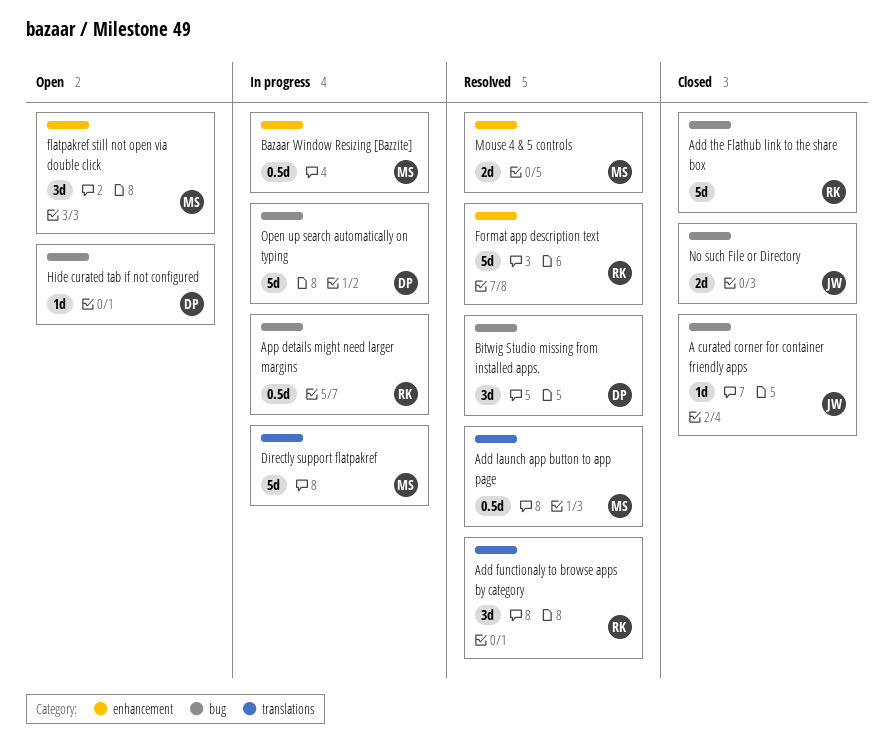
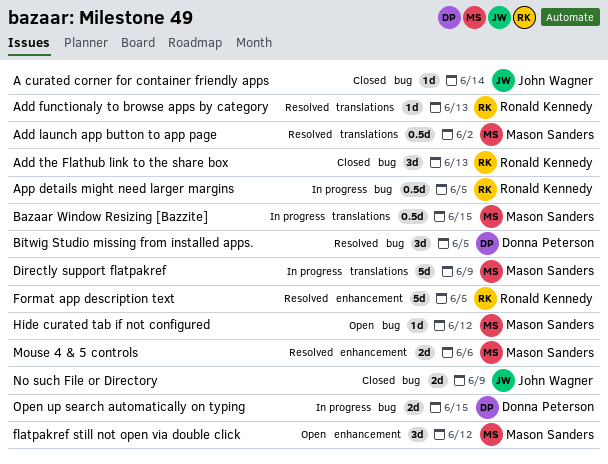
Add functionaly to browse apps by category, estimate: 3d -> 1d
Add the Flathub link to the share box, estimate: 5d -> 3d
Bazaar Window Resizing [Bazzite], label: enhancement -> translations
Hide curated tab if not configured, owner: Donna Peterson -> Mason Sanders
Open up search automatically on typing, estimate: 5d -> 2d

